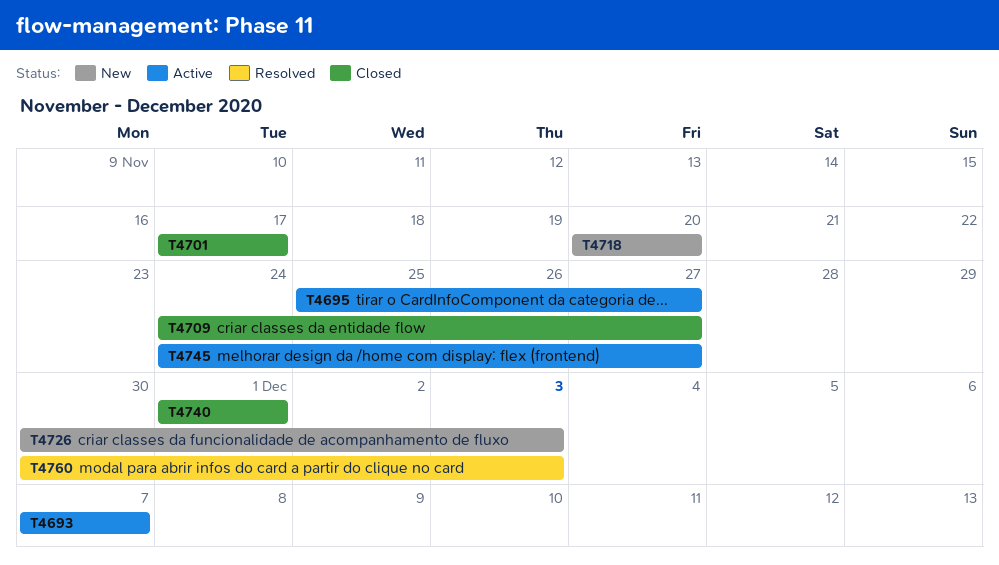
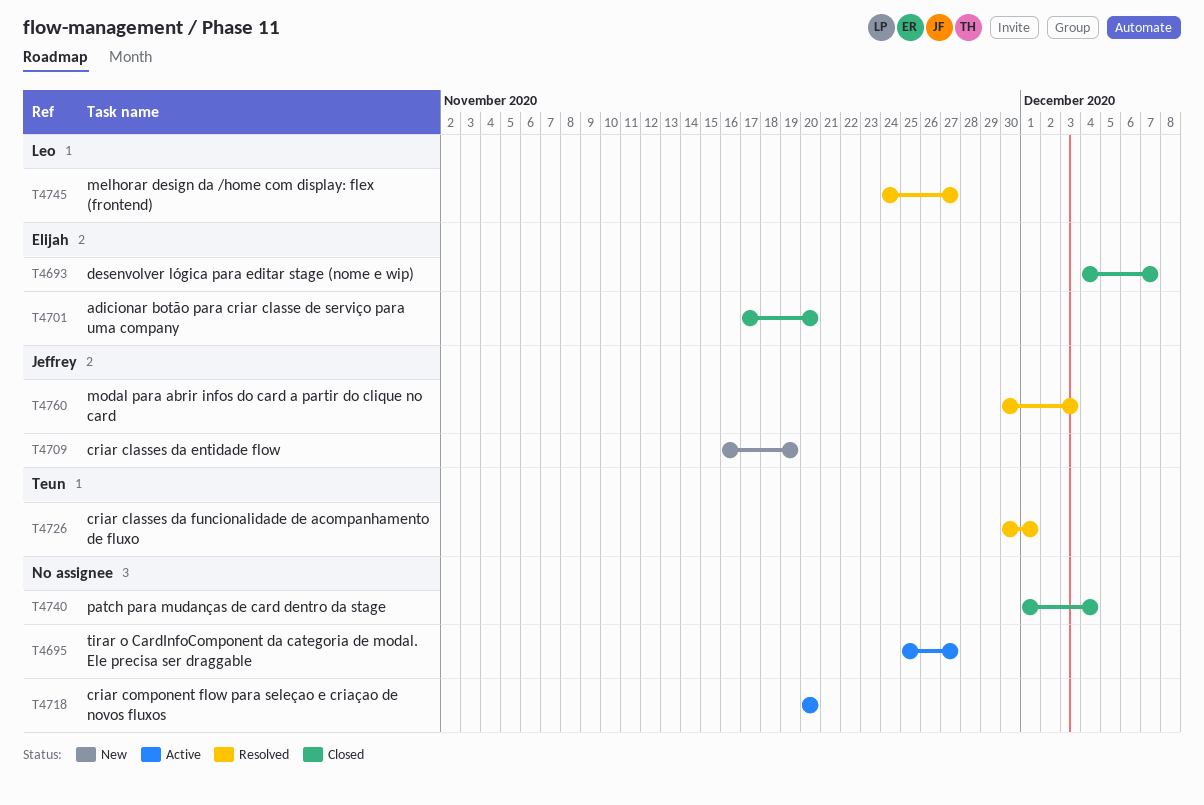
T4693, status: Active -> Closed
T4693, start: Dec 7 -> Dec 4
T4701, due: Nov 17 -> Nov 20
T4709, status: Closed -> New
T4709, start: Nov 24 -> Nov 16
T4709, due: Nov 27 -> Nov 19
T4718, status: New -> Active
T4726, status: New -> Resolved
T4726, due: Dec 3 -> Dec 1
T4740, due: Dec 1 -> Dec 4
T4745, status: Active -> Resolved

